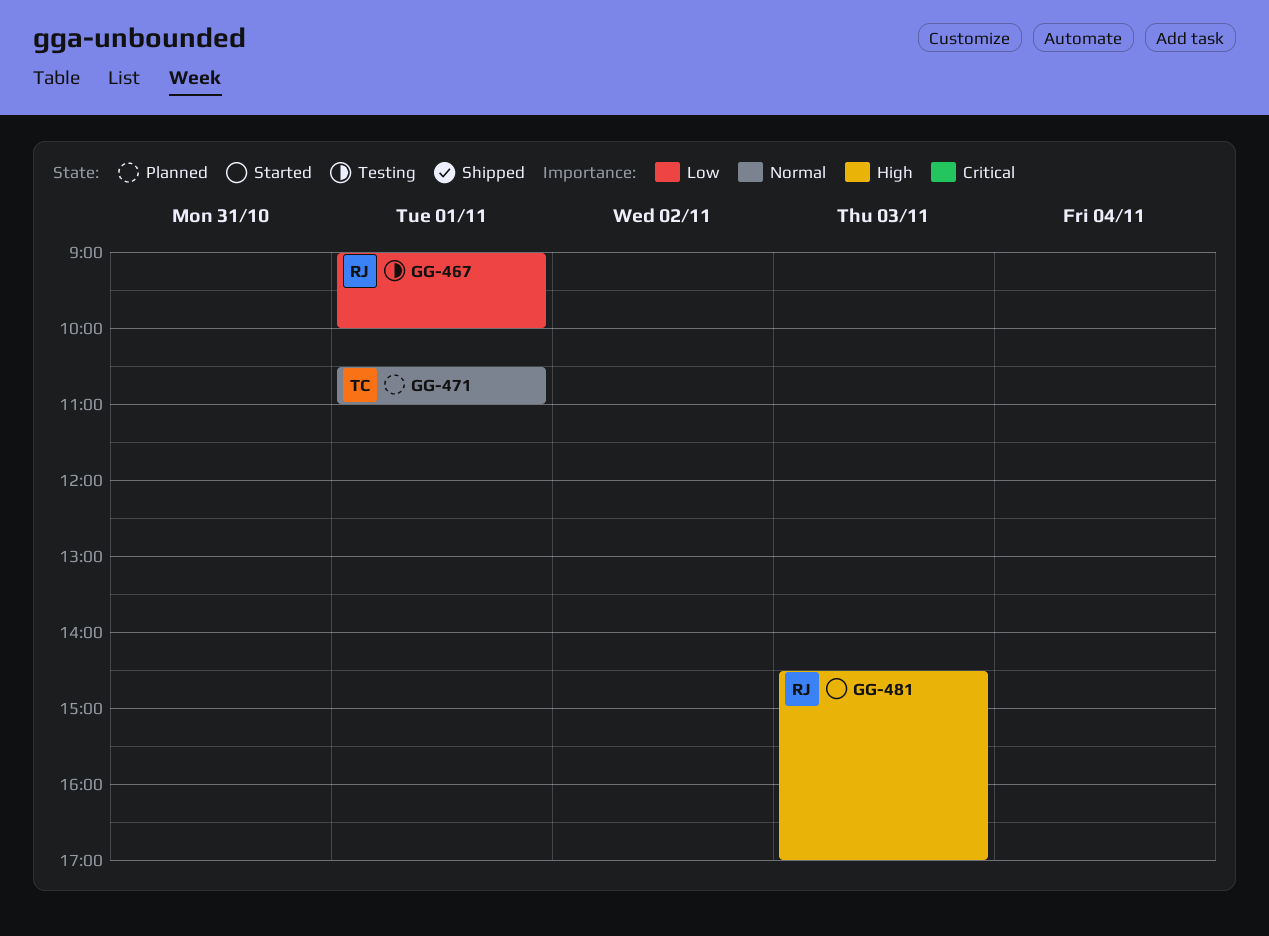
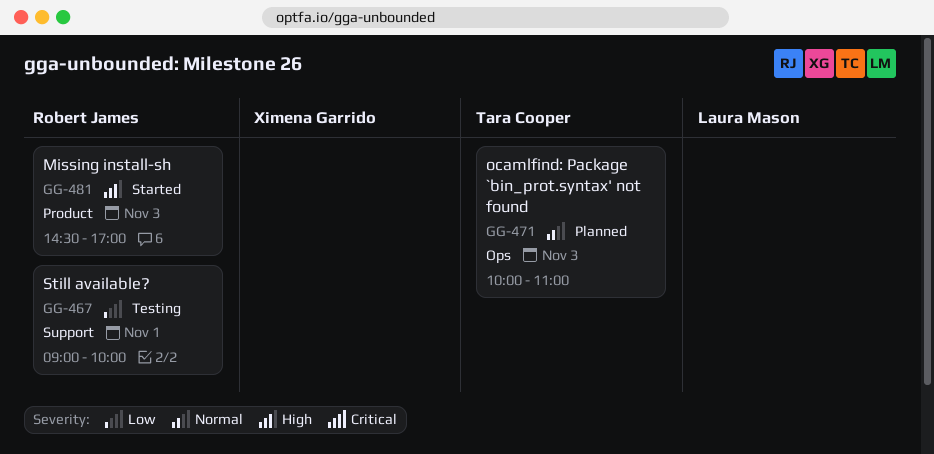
GG-471, day: Nov 1 -> Nov 3
GG-471, begins: 10:30 -> 10:00

